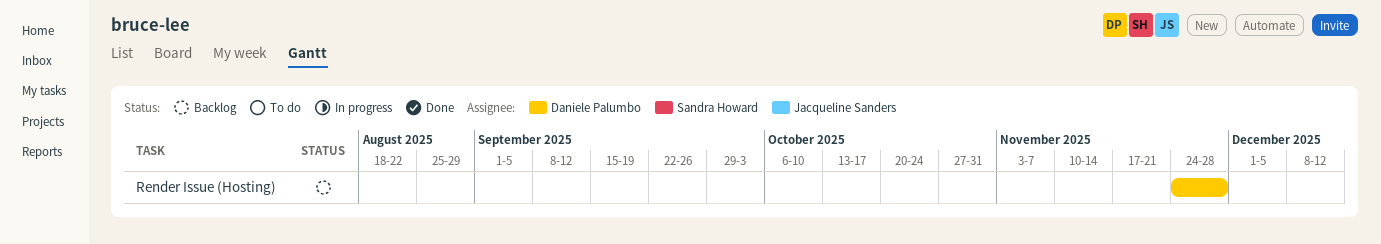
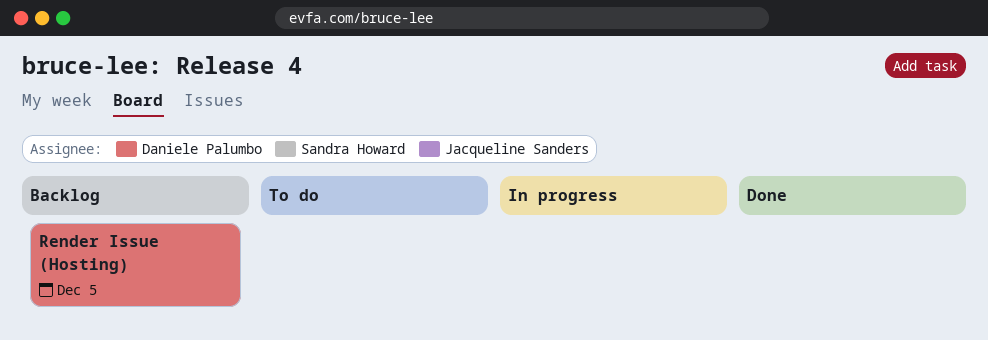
Render Issue (Hosting), due: Nov 28 -> Dec 5

